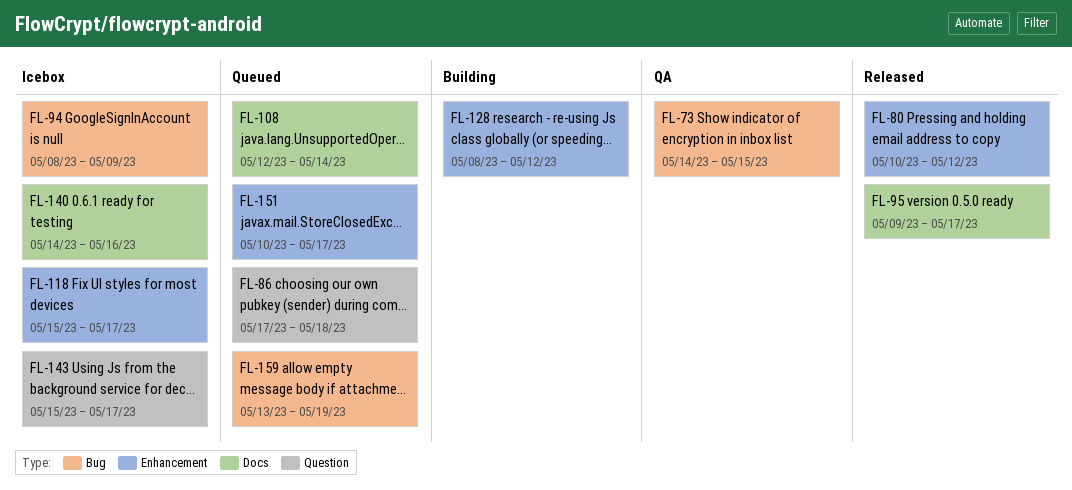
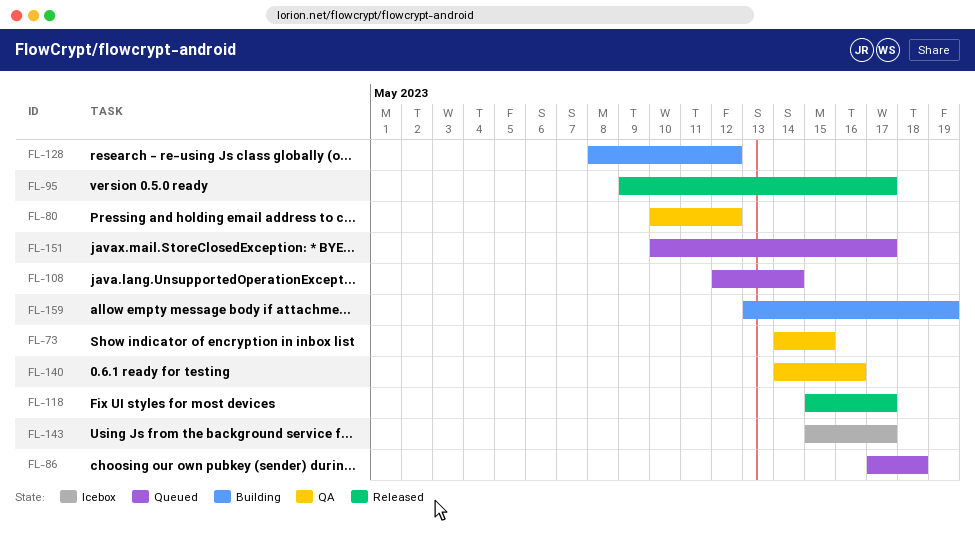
FL-80, status: Released -> QA
FL-94: present -> none
FL-118, status: Icebox -> Released
FL-140, status: Icebox -> QA
FL-159, status: Queued -> Building

